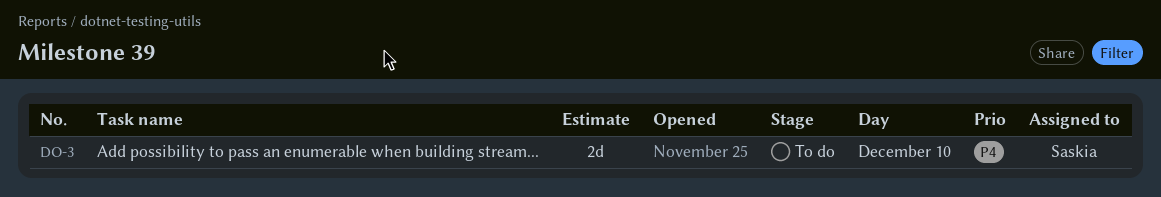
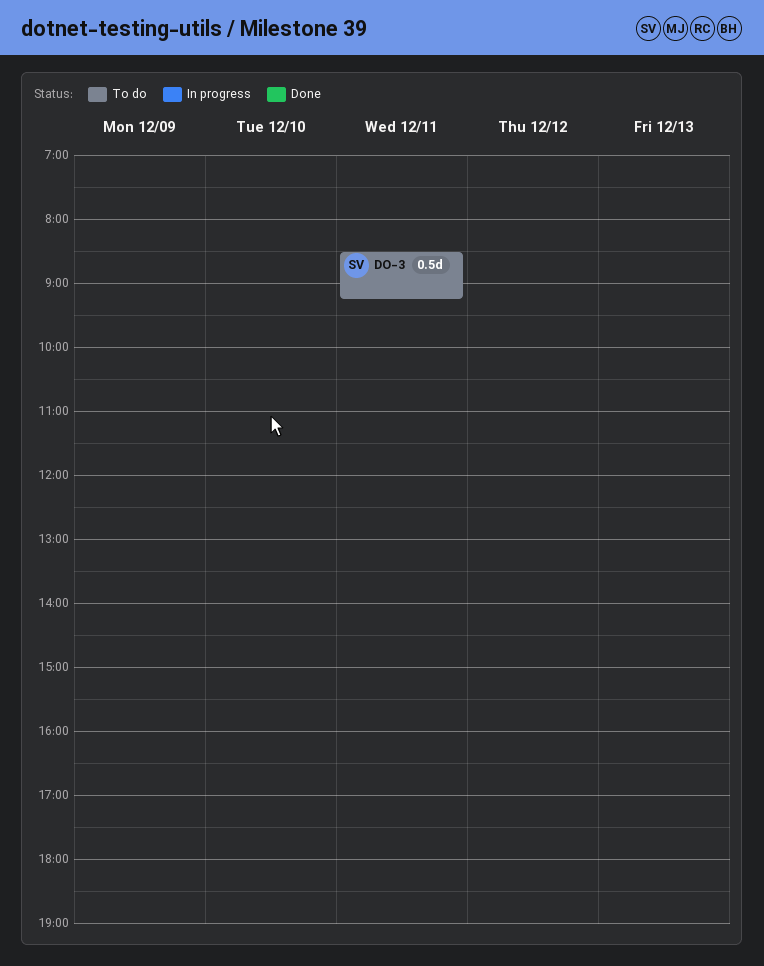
DO-3, estimate: 2d -> 0.5d
DO-3, day: Dec 10 -> Dec 11

